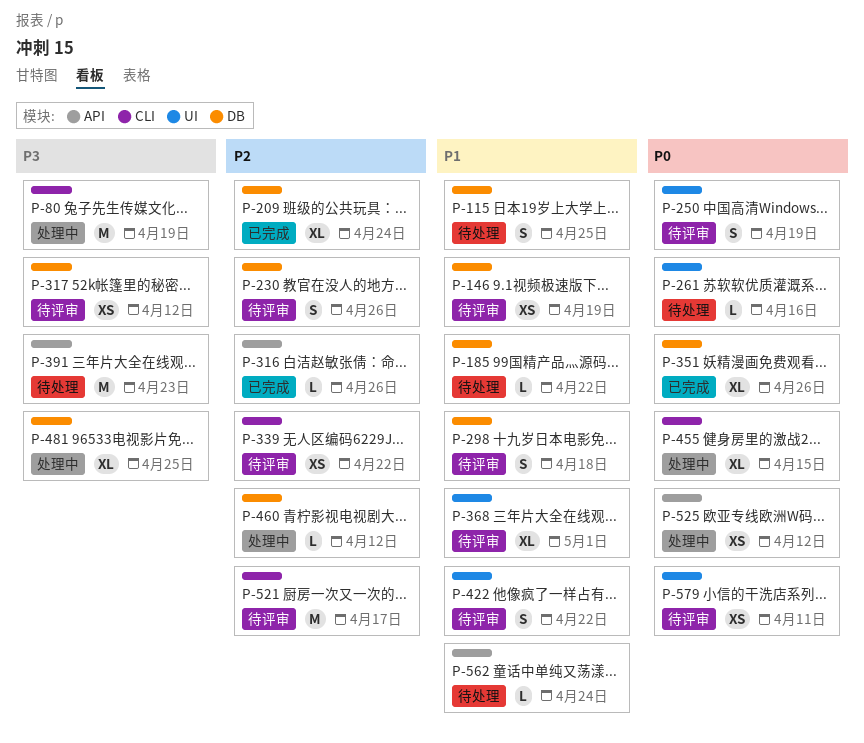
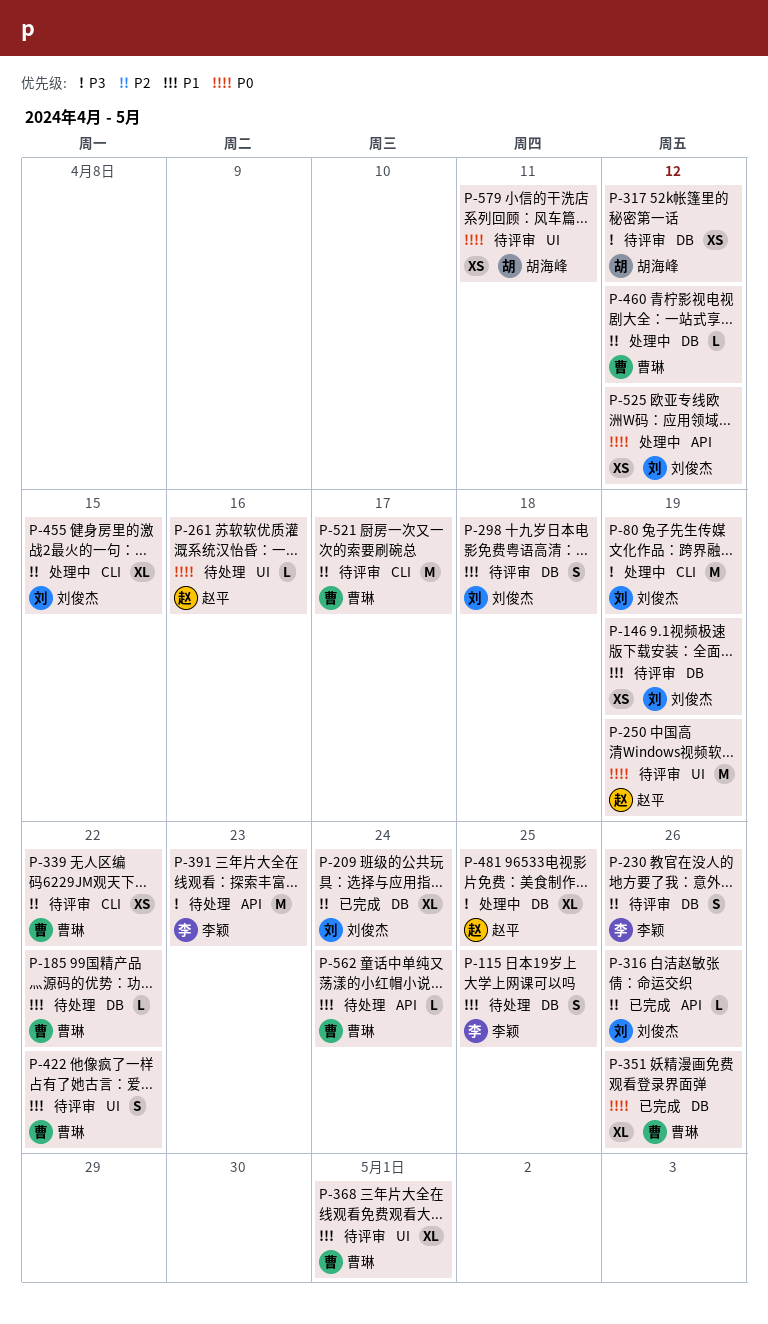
P-250, estimate: S -> M
P-455, priority: P0 -> P2

